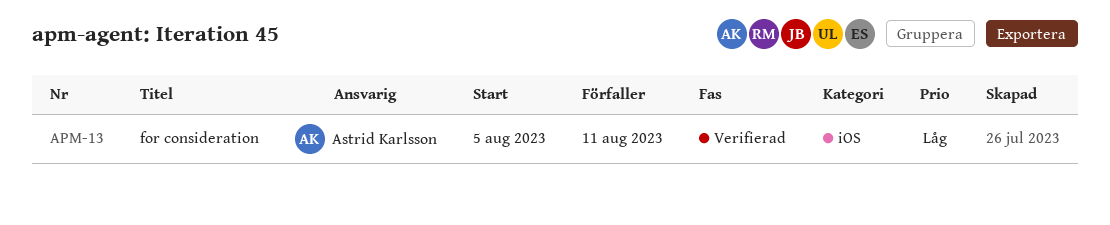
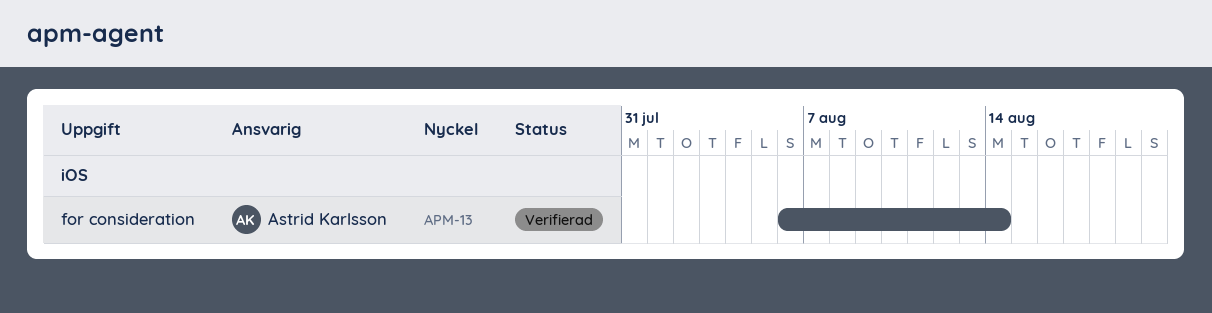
APM-13, start: Aug 5 -> Aug 6
APM-13, due: Aug 11 -> Aug 14

